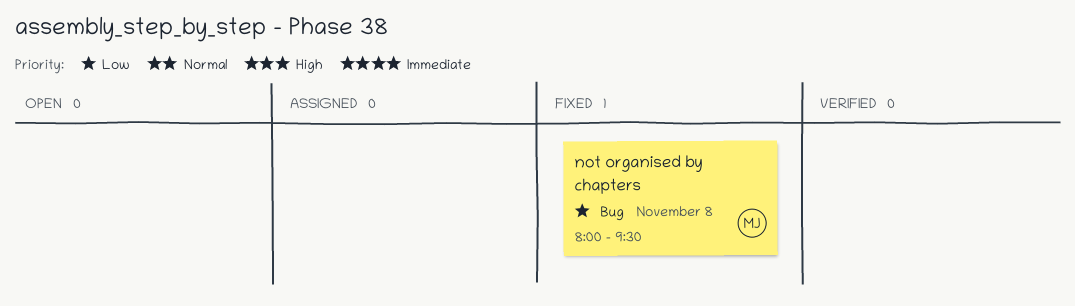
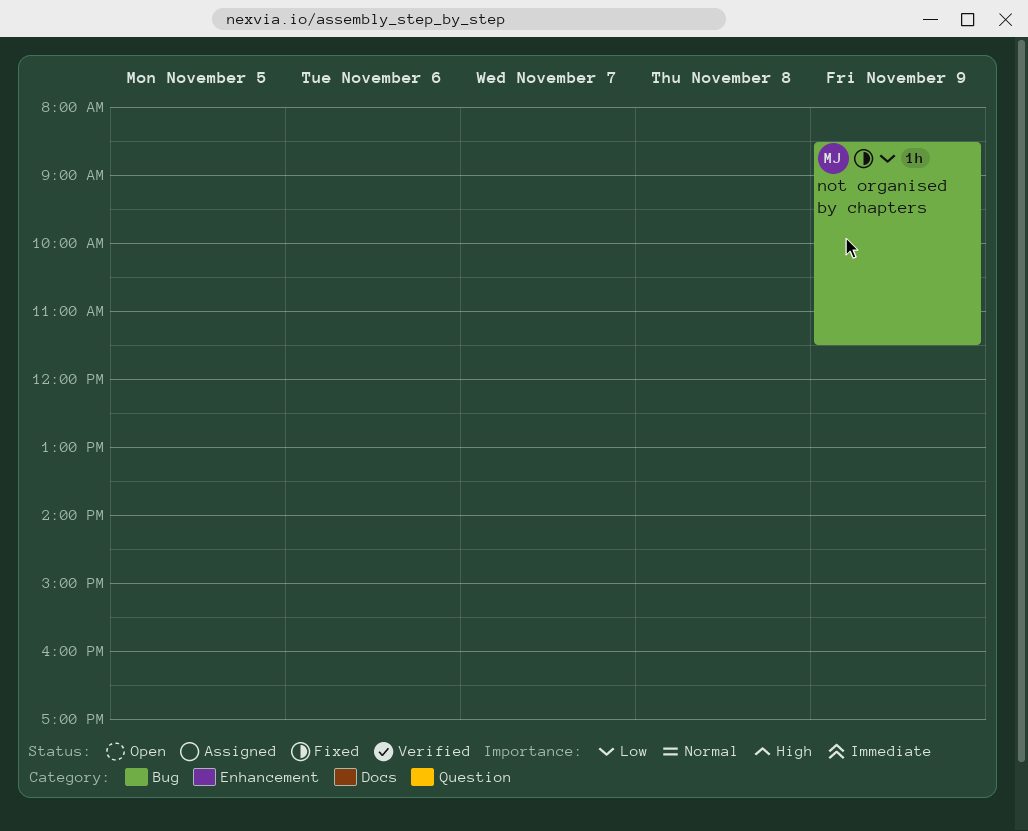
not organised by chapters, day: Nov 8 -> Nov 9
not organised by chapters, begins: 08:00 -> 08:30
not organised by chapters, ends: 09:30 -> 11:30

